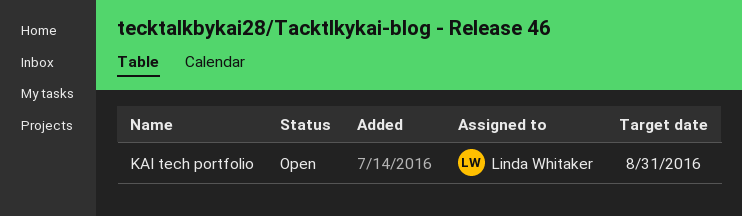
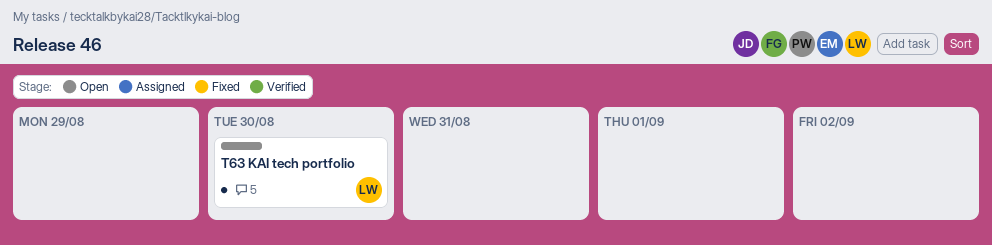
KAI tech portfolio, due: Aug 31 -> Aug 30

